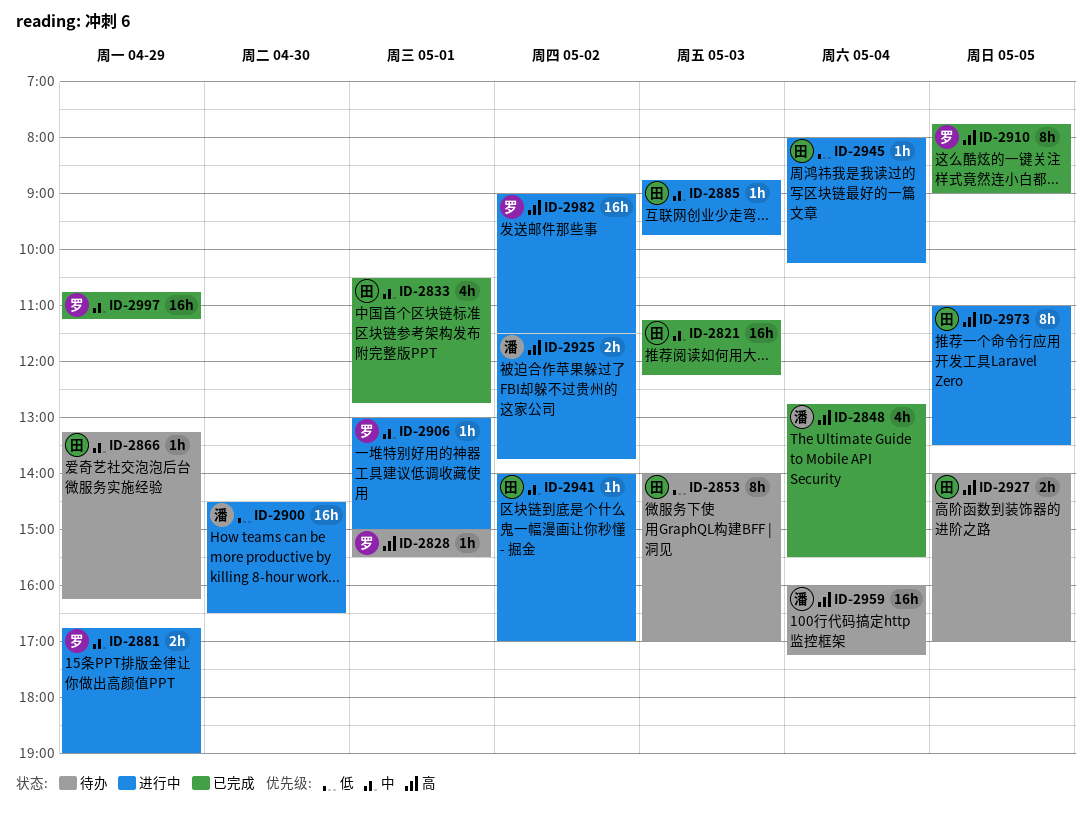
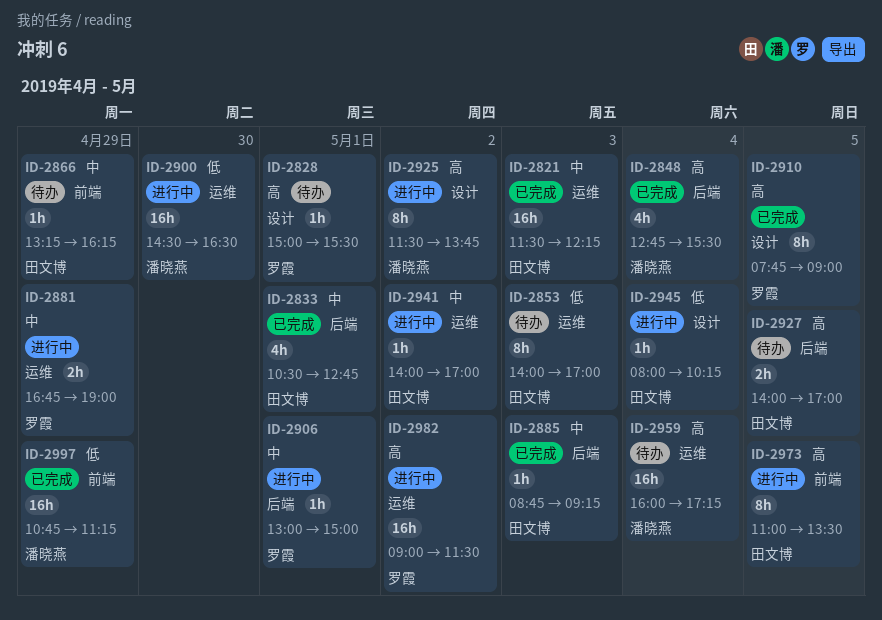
ID-2821, begins: 11:15 -> 11:30
ID-2885, status: 进行中 -> 已完成
ID-2885, ends: 09:45 -> 09:15
ID-2925, estimate: 2h -> 8h
ID-2997, owner: 罗霞 -> 潘晓燕
ID-2997, priority: 中 -> 低

